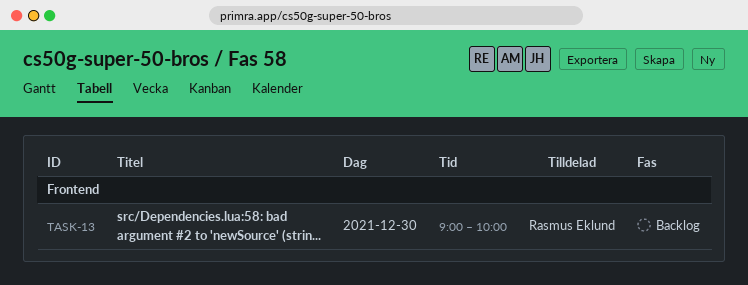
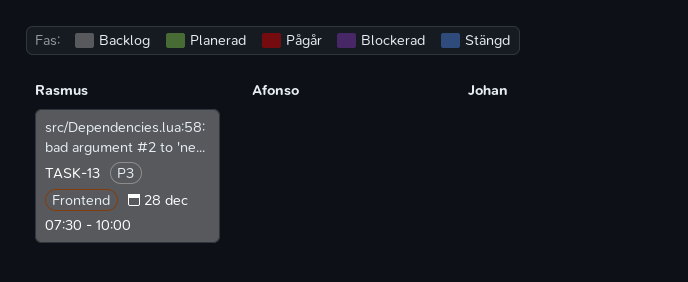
TASK-13, day: Dec 30 -> Dec 28
TASK-13, begins: 09:00 -> 07:30

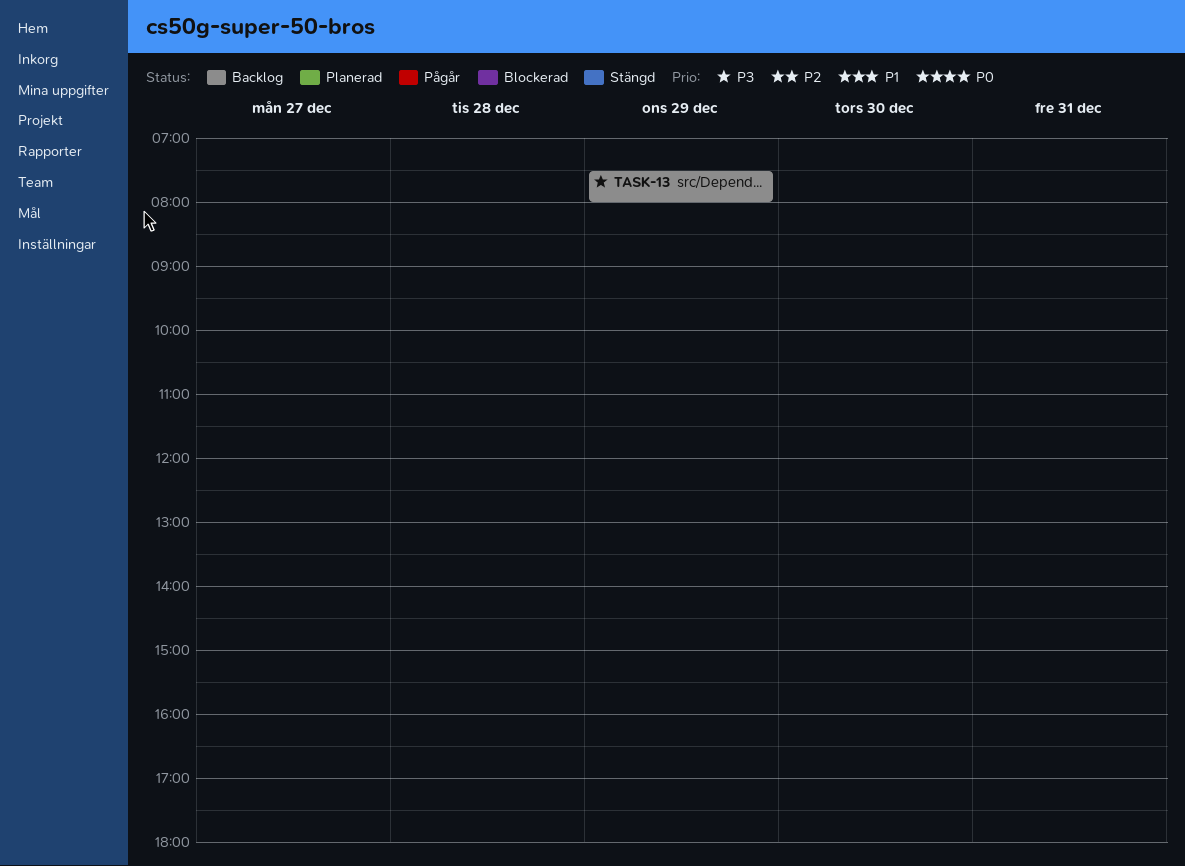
TASK-13, day: Dec 28 -> Dec 29
TASK-13, ends: 10:00 -> 08:00

